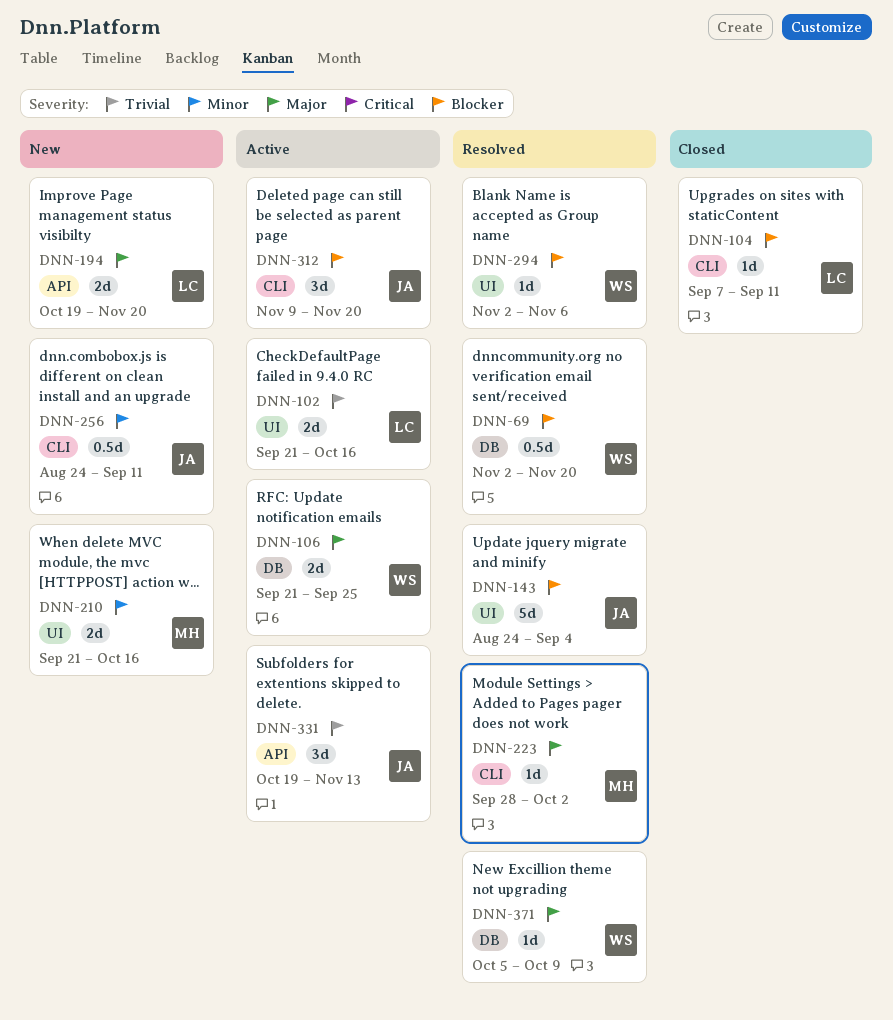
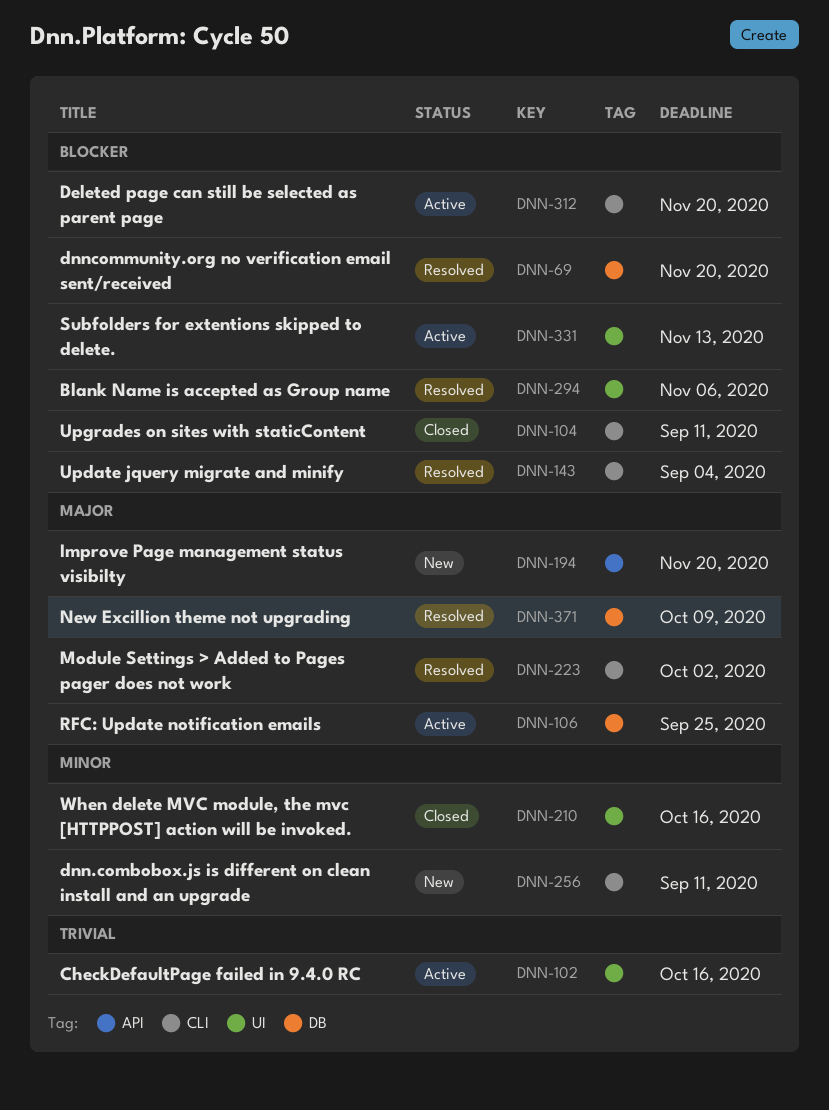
DNN-143, label: UI -> CLI
DNN-210, status: New -> Closed
DNN-331, priority: Trivial -> Blocker
DNN-331, label: API -> UI

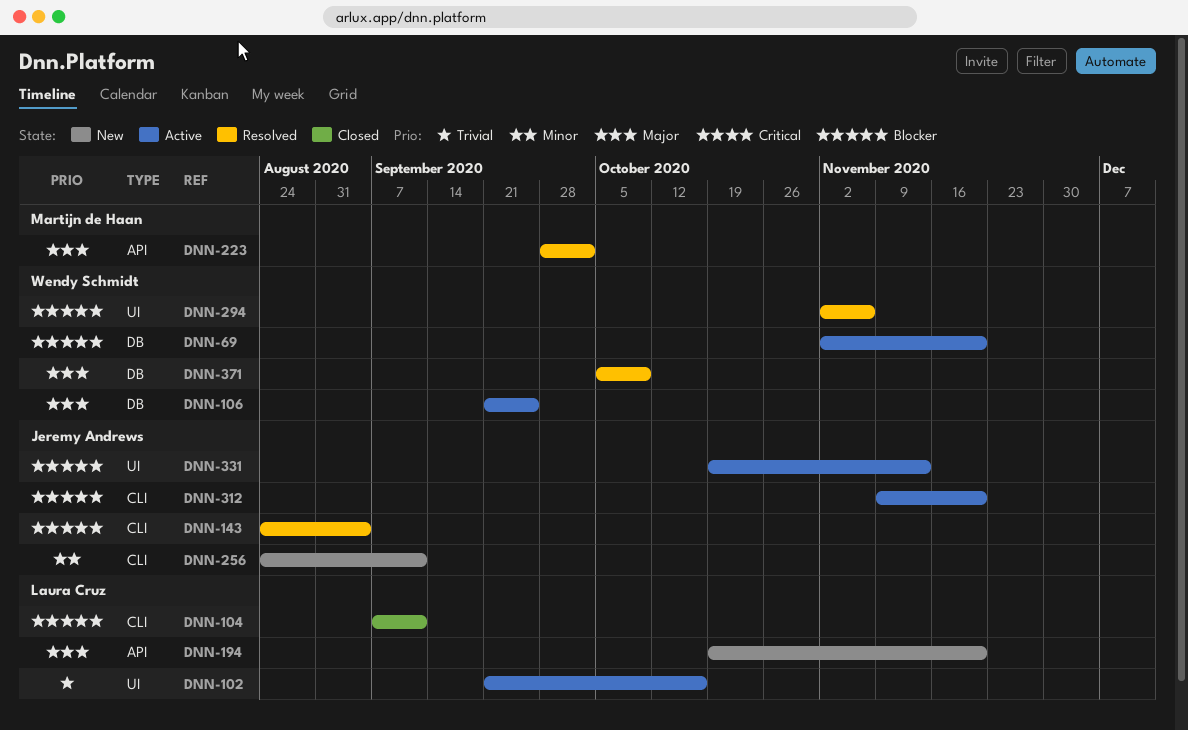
DNN-69, status: Resolved -> Active
DNN-210: present -> none
DNN-223, label: CLI -> API

